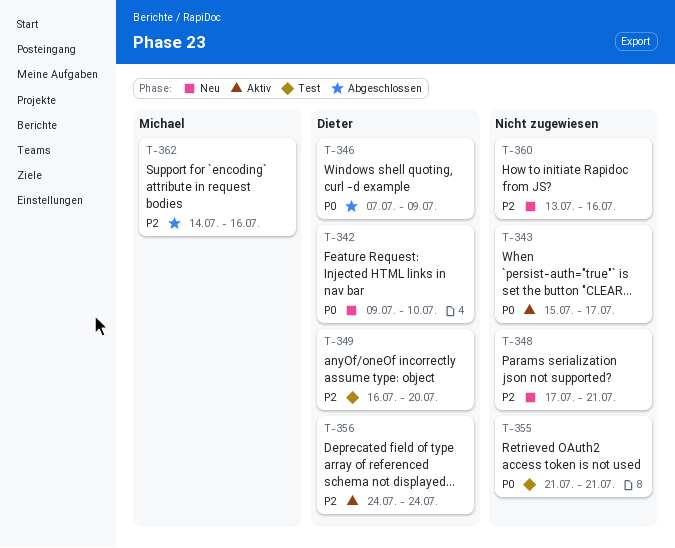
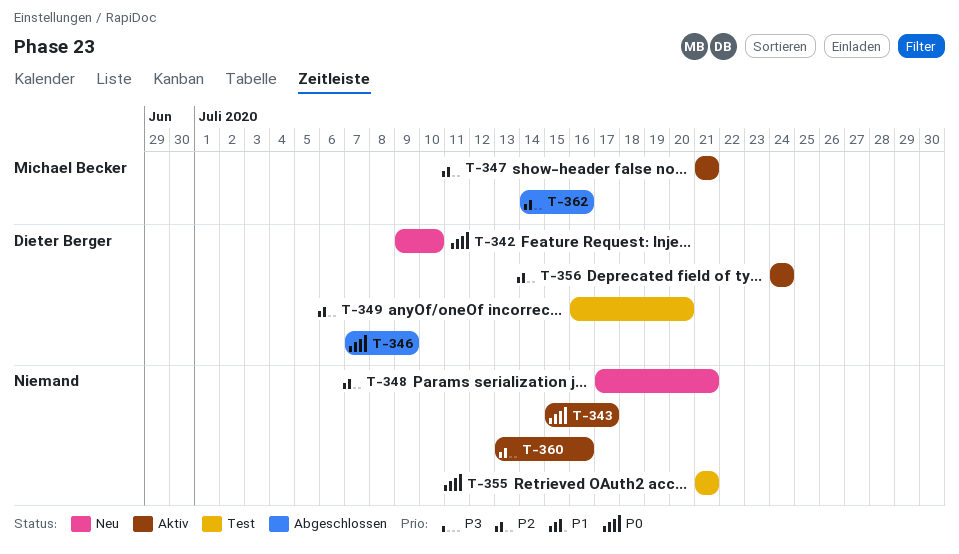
T-347: none -> present
T-360, status: Neu -> Aktiv

